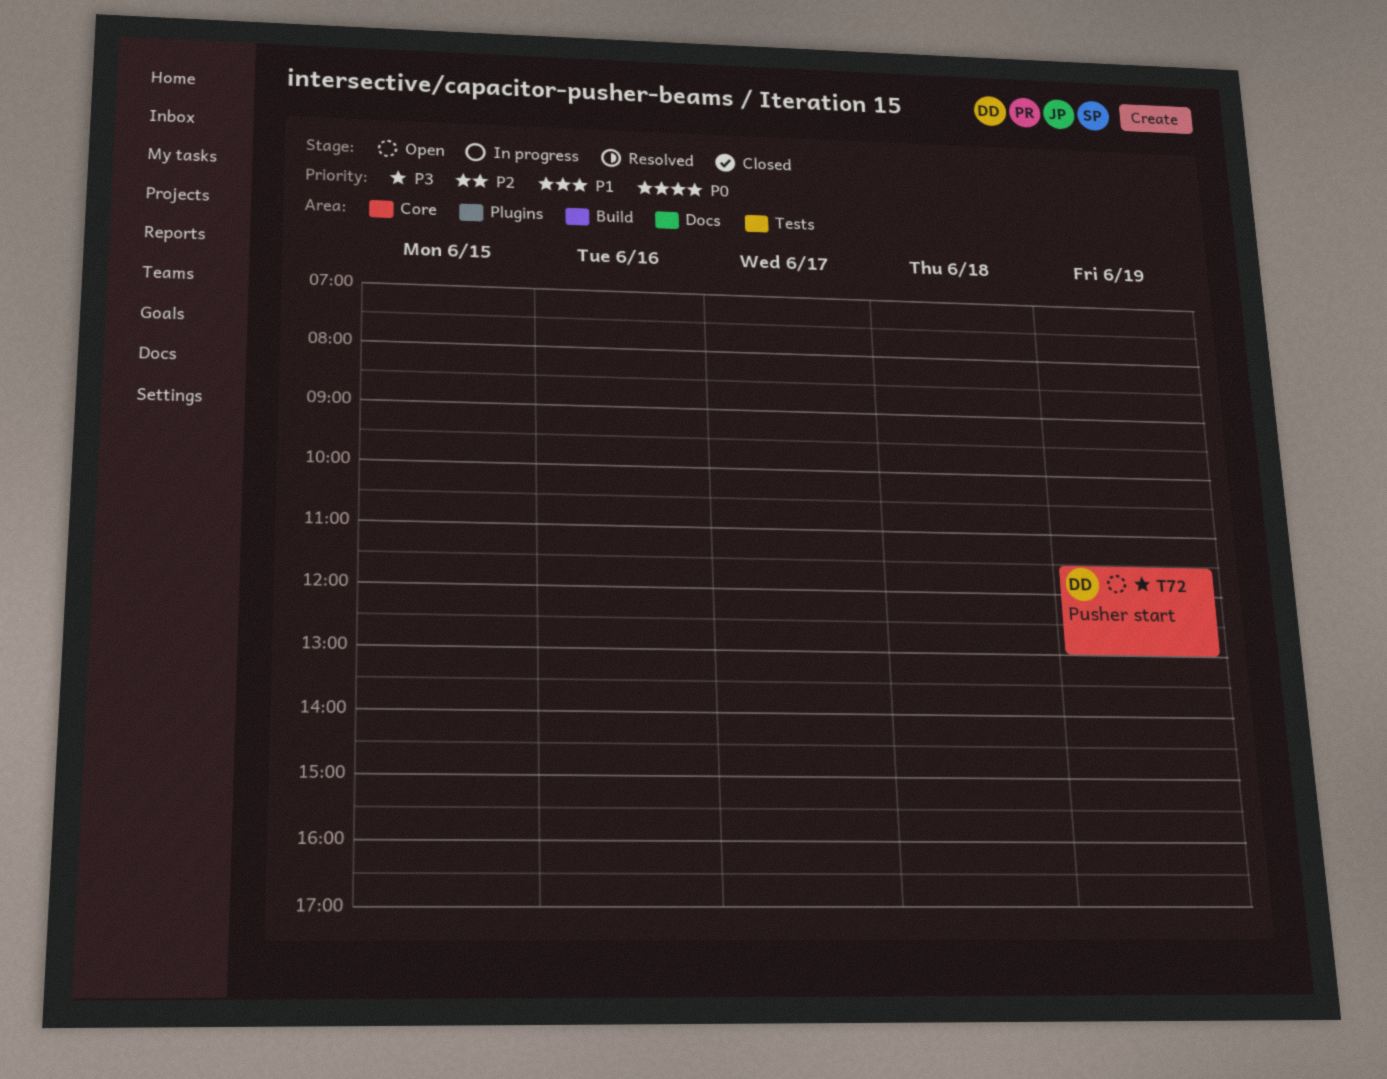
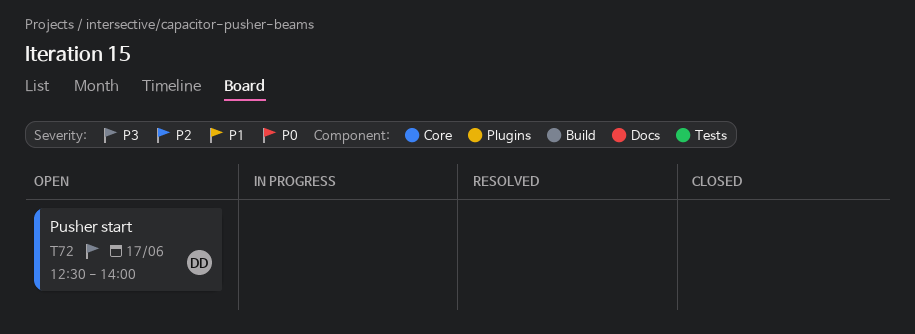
T72, day: Jun 19 -> Jun 17
T72, begins: 11:30 -> 12:30
T72, ends: 13:00 -> 14:00

